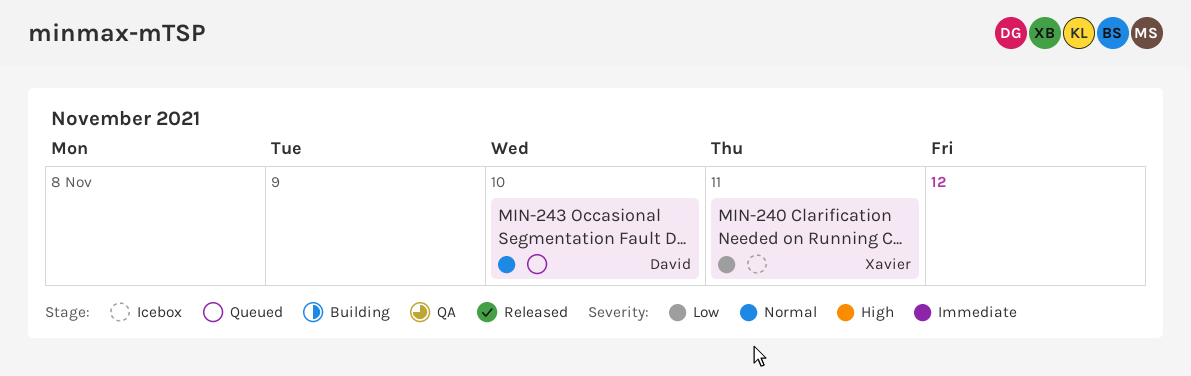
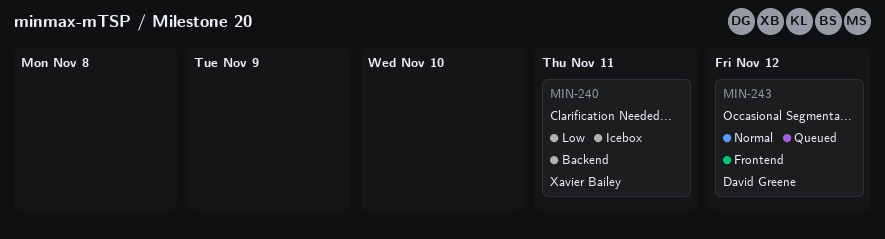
MIN-243, due: Nov 10 -> Nov 12

